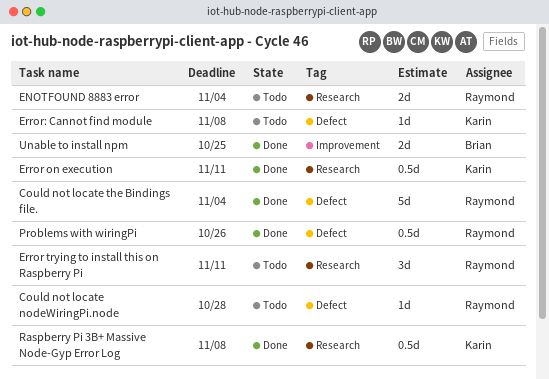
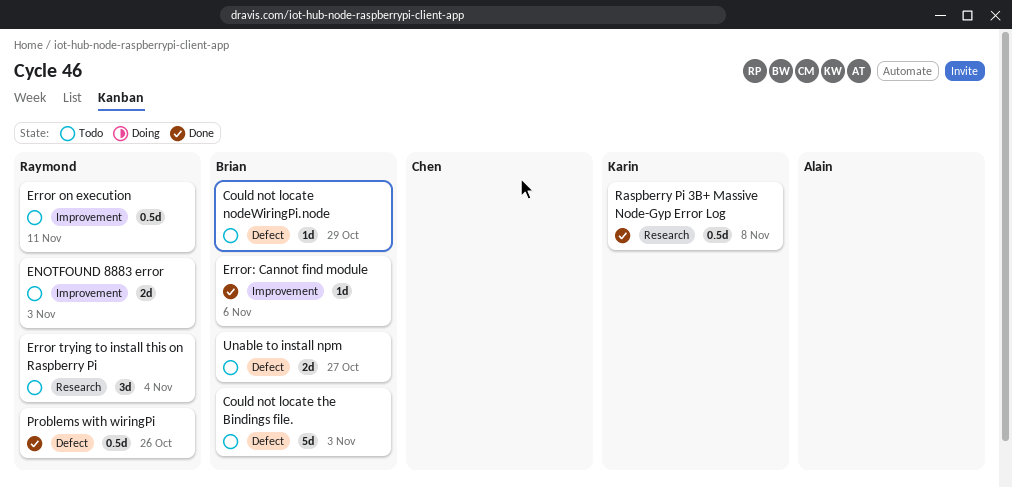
Could not locate nodeWiringPi.node, owner: Raymond -> Brian
Could not locate nodeWiringPi.node, due: Oct 28 -> Oct 29
Could not locate the Bindings file., status: Done -> Todo
Could not locate the Bindings file., owner: Raymond -> Brian
Could not locate the Bindings file., due: Nov 4 -> Nov 3
ENOTFOUND 8883 error, label: Research -> Improvement
ENOTFOUND 8883 error, due: Nov 4 -> Nov 3
Error on execution, status: Done -> Todo
Error on execution, owner: Karin -> Raymond
Error on execution, label: Research -> Improvement
Error trying to install this on Raspberry Pi, due: Nov 11 -> Nov 4
Error: Cannot find module, status: Todo -> Done
Error: Cannot find module, owner: Karin -> Brian
Error: Cannot find module, label: Defect -> Improvement
Error: Cannot find module, due: Nov 8 -> Nov 6
Unable to install npm, status: Done -> Todo
Unable to install npm, label: Improvement -> Defect
Unable to install npm, due: Oct 25 -> Oct 27

